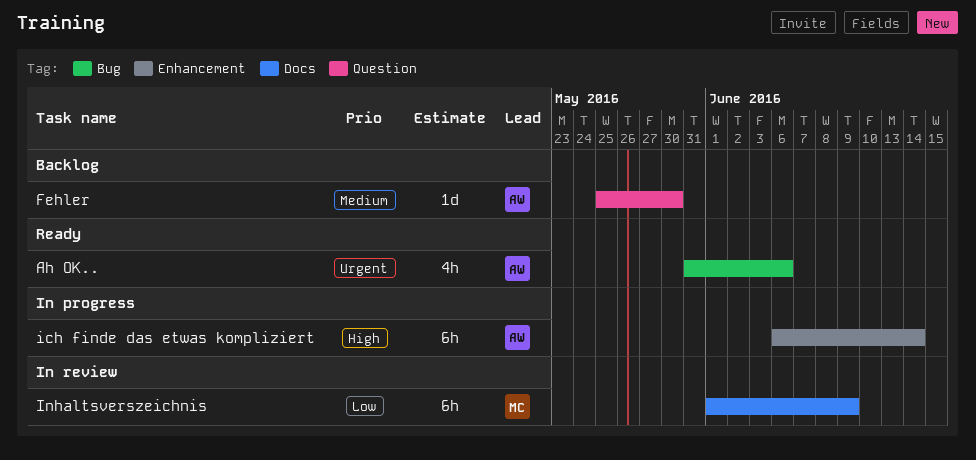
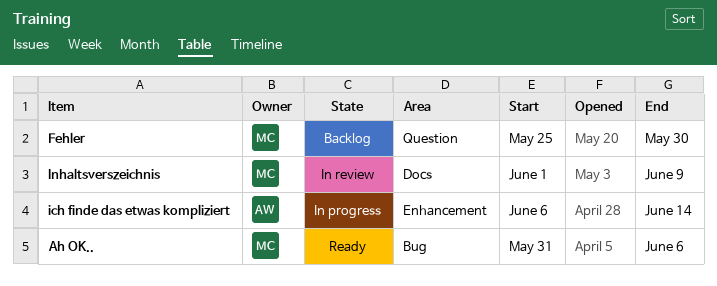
Ah OK.., owner: AW -> MC
Fehler, owner: AW -> MC

